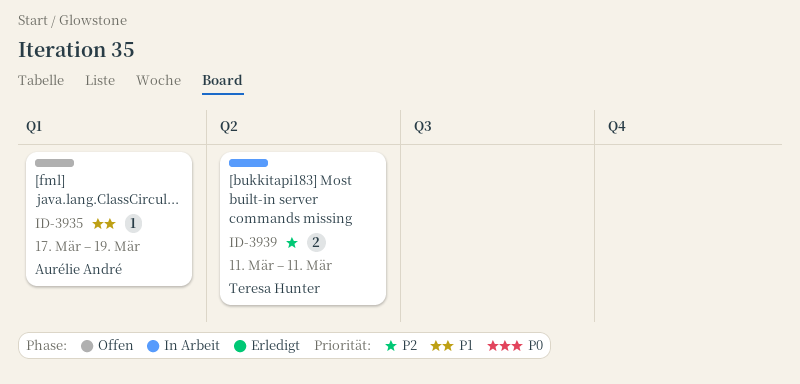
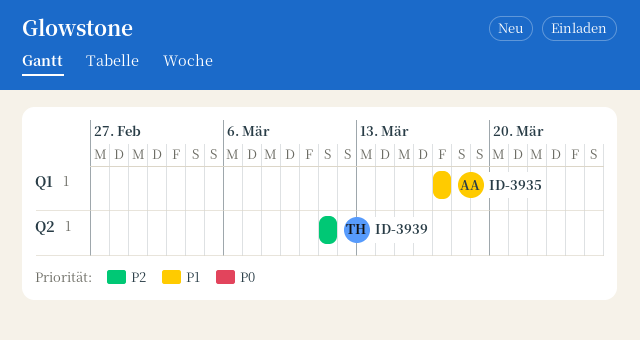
ID-3935, due: Mar 19 -> Mar 17

